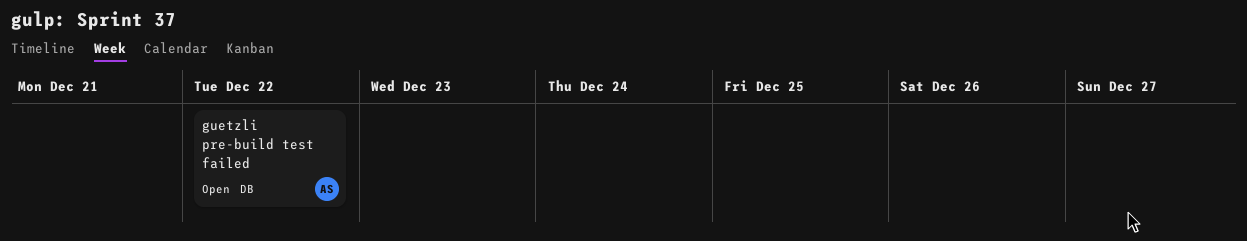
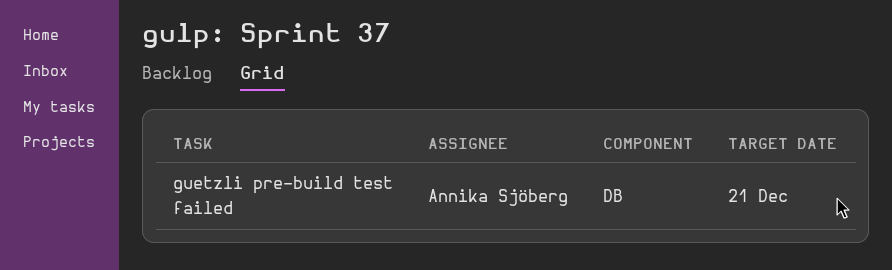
guetzli pre-build test failed, due: Dec 22 -> Dec 21

